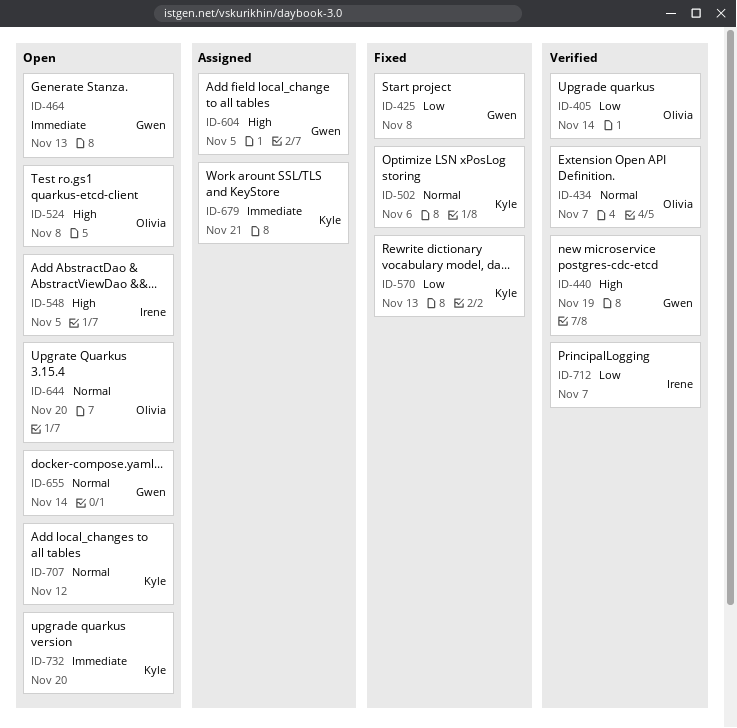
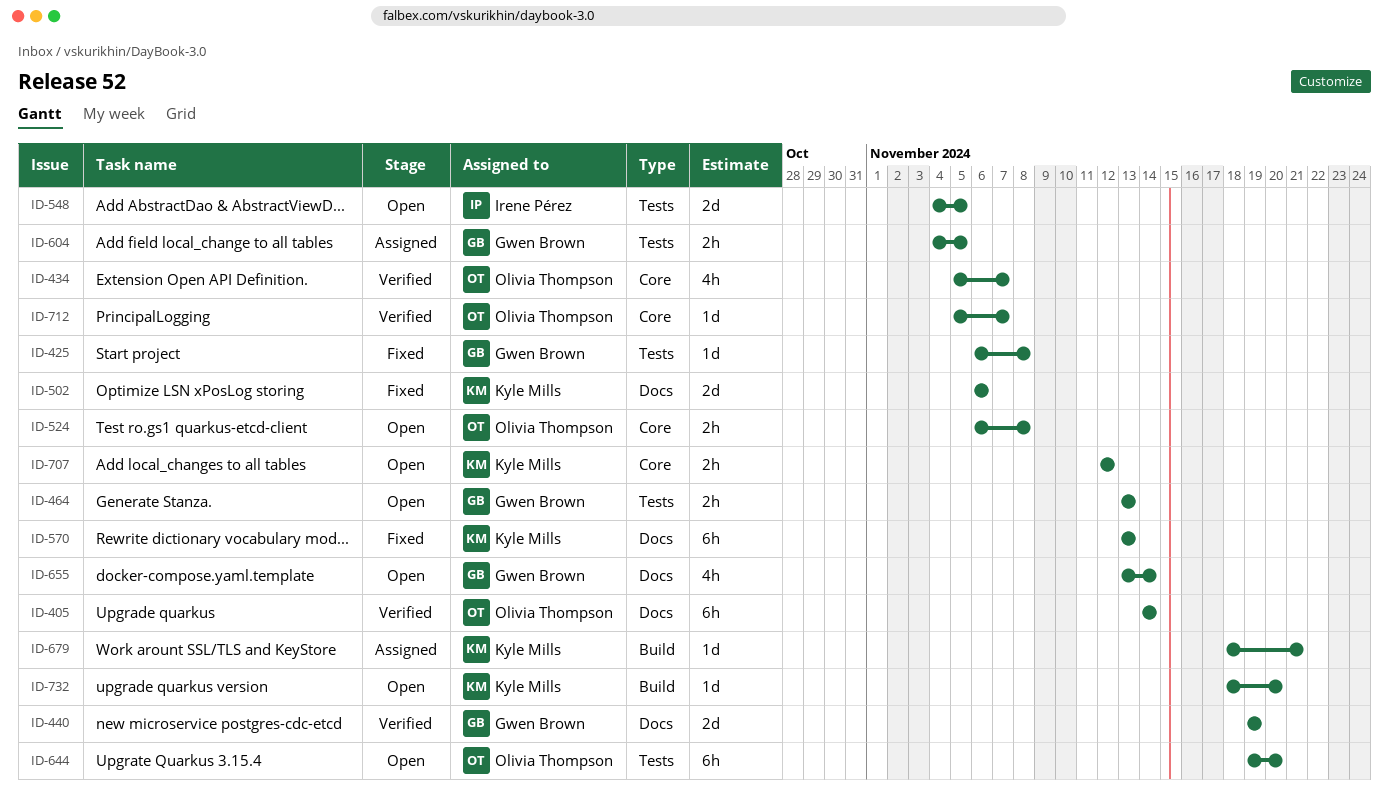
ID-712, owner: Irene Pérez -> Olivia Thompson

